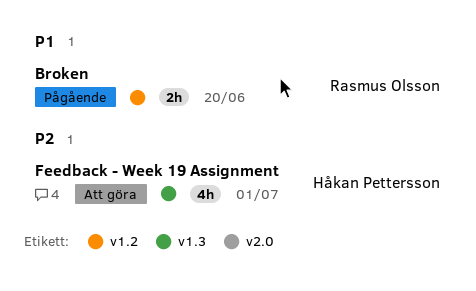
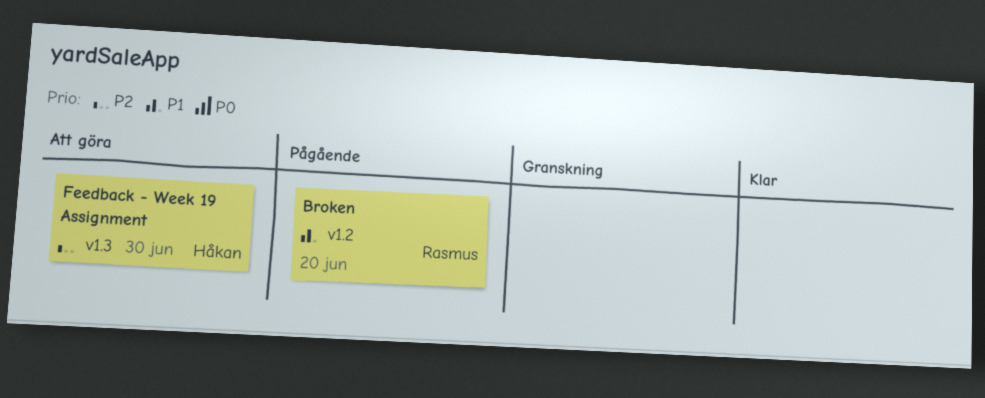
Feedback - Week 19 Assignment, due: Jul 1 -> Jun 30

